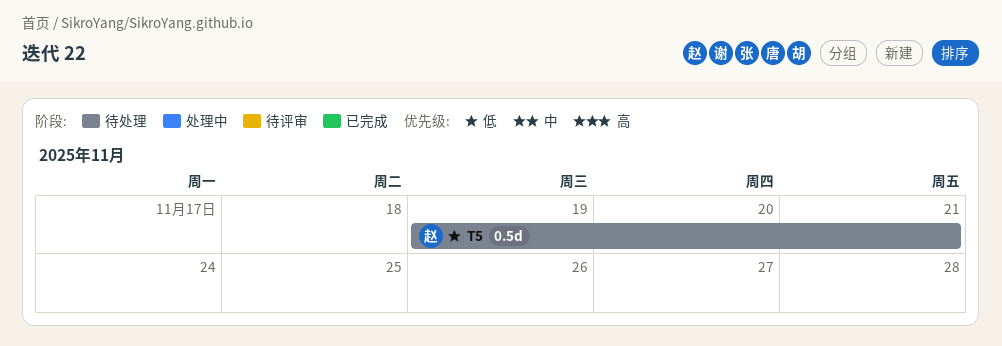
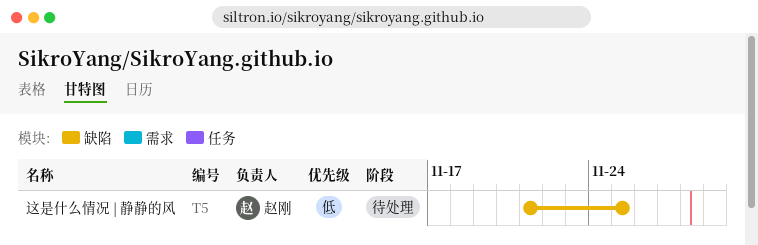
T5, start: Nov 19 -> Nov 21
T5, due: Nov 21 -> Nov 25

